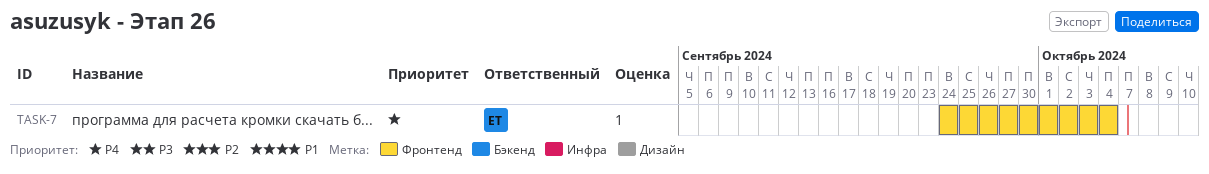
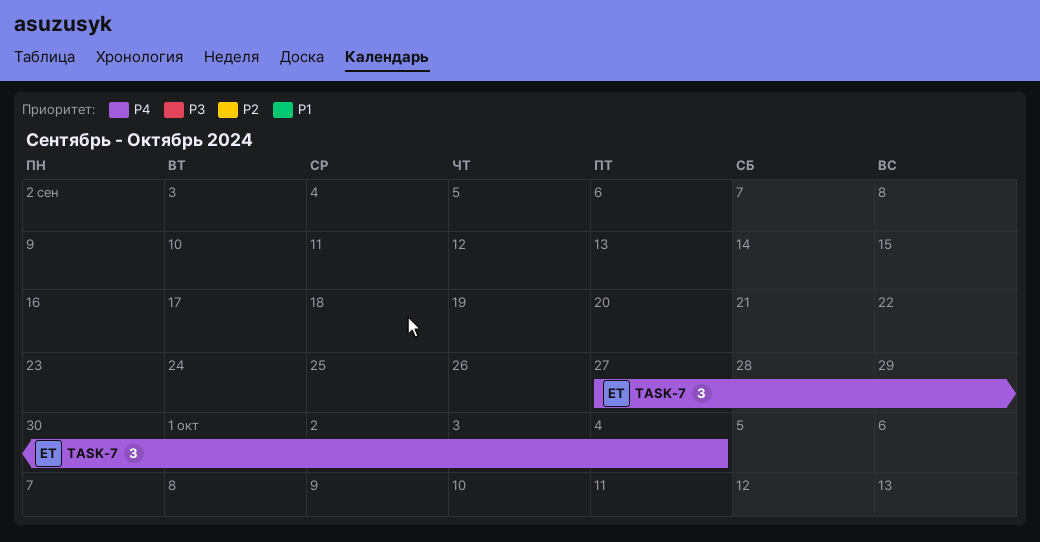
TASK-7, estimate: 1 -> 3
TASK-7, start: Sep 24 -> Sep 27

